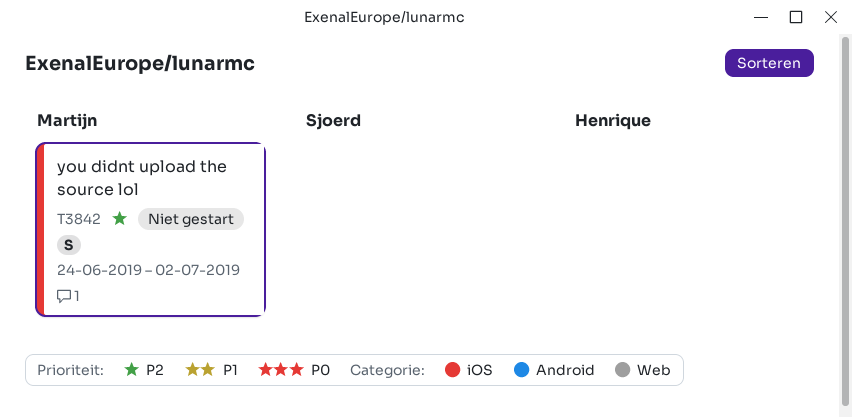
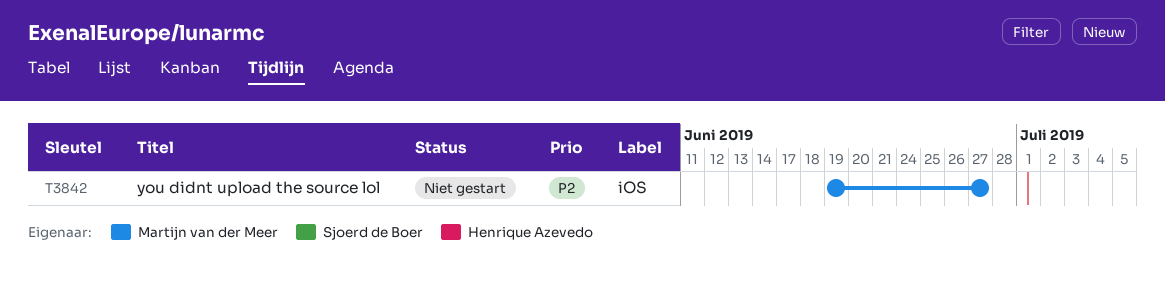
T3842, start: Jun 24 -> Jun 19
T3842, due: Jul 2 -> Jun 27

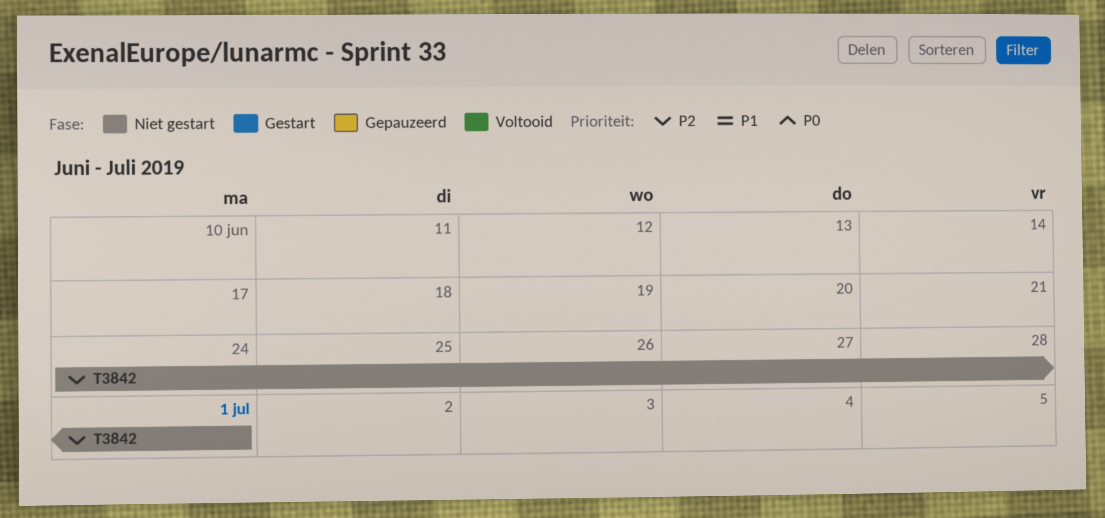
T3842, start: Jun 19 -> Jun 24
T3842, due: Jun 27 -> Jul 1

